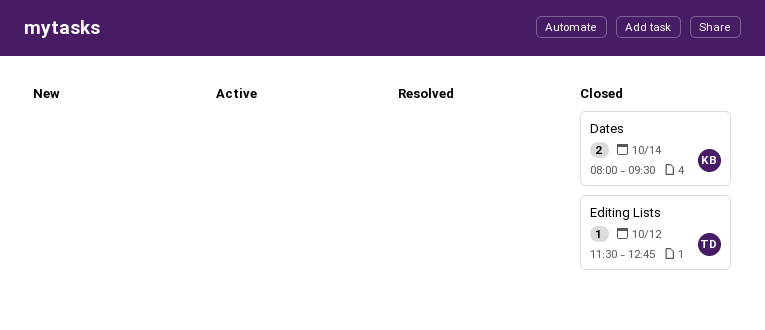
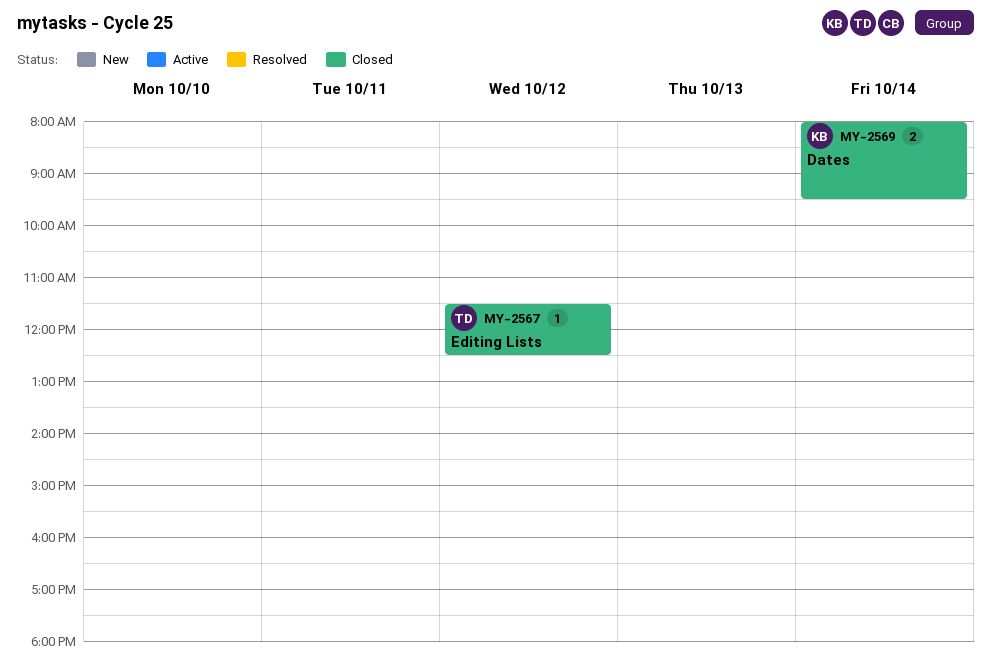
Editing Lists, ends: 12:45 -> 12:30

